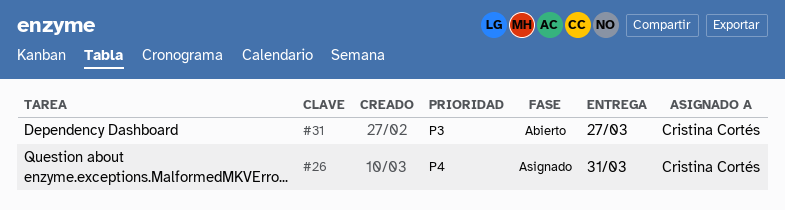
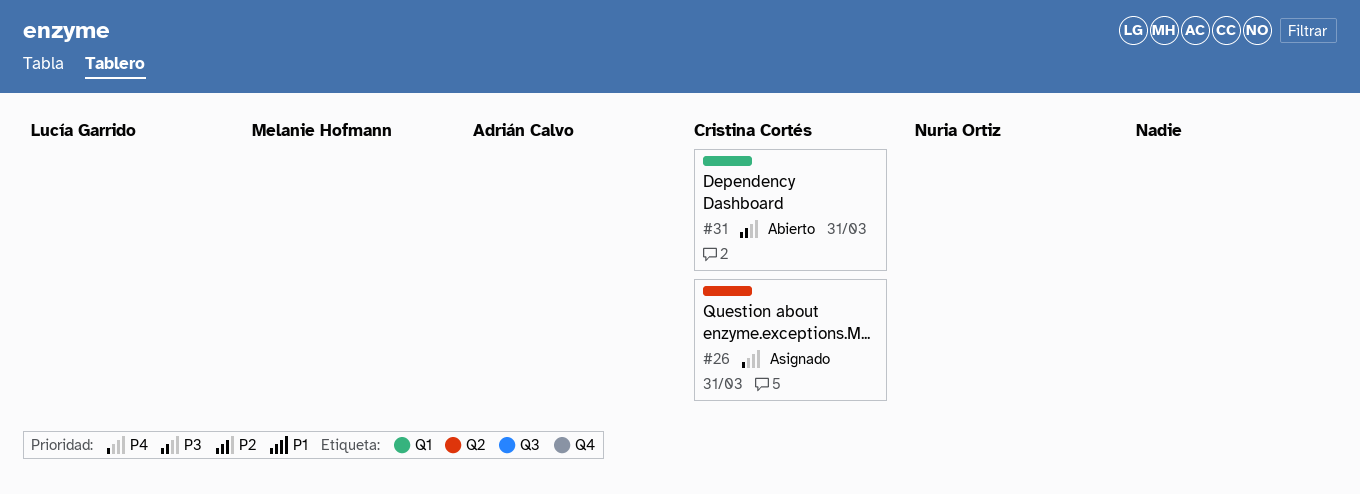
#31, due: Mar 27 -> Mar 31

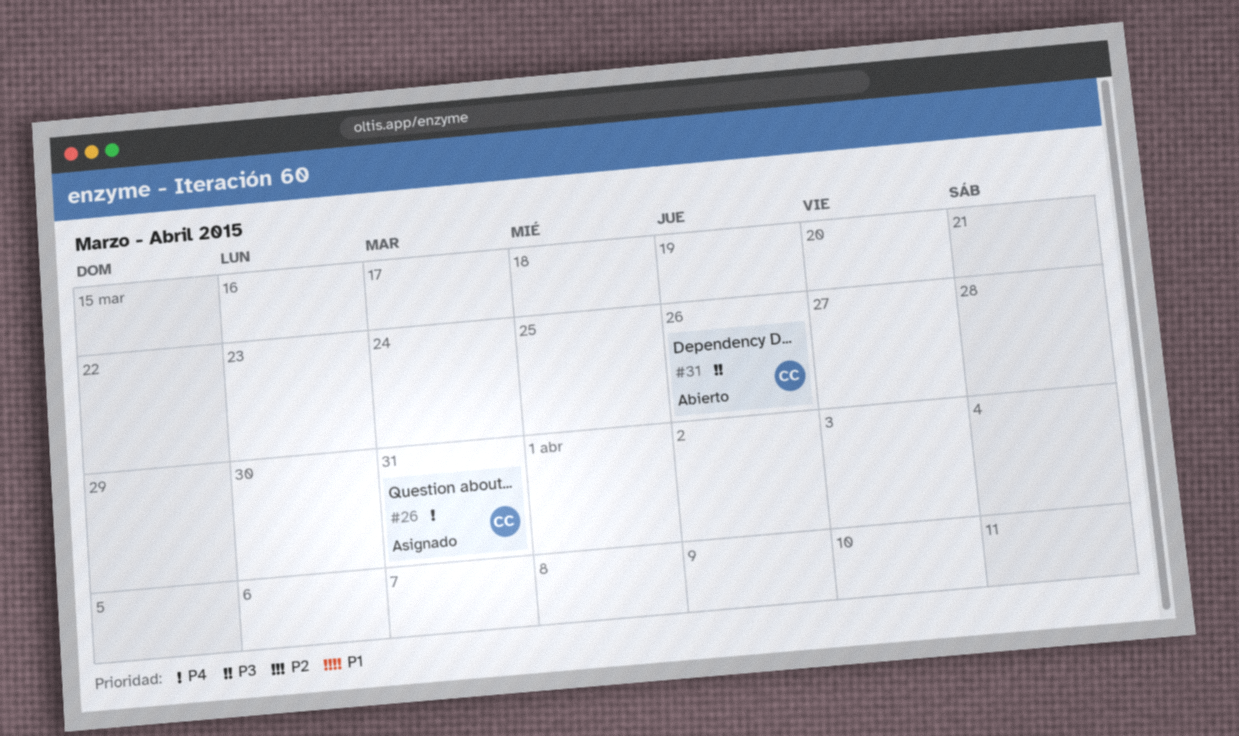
#31, due: Mar 31 -> Mar 26

